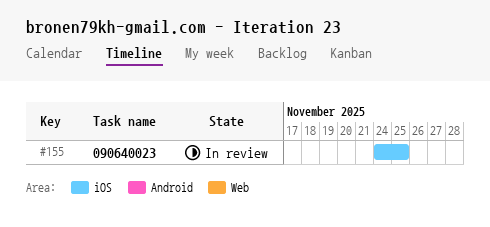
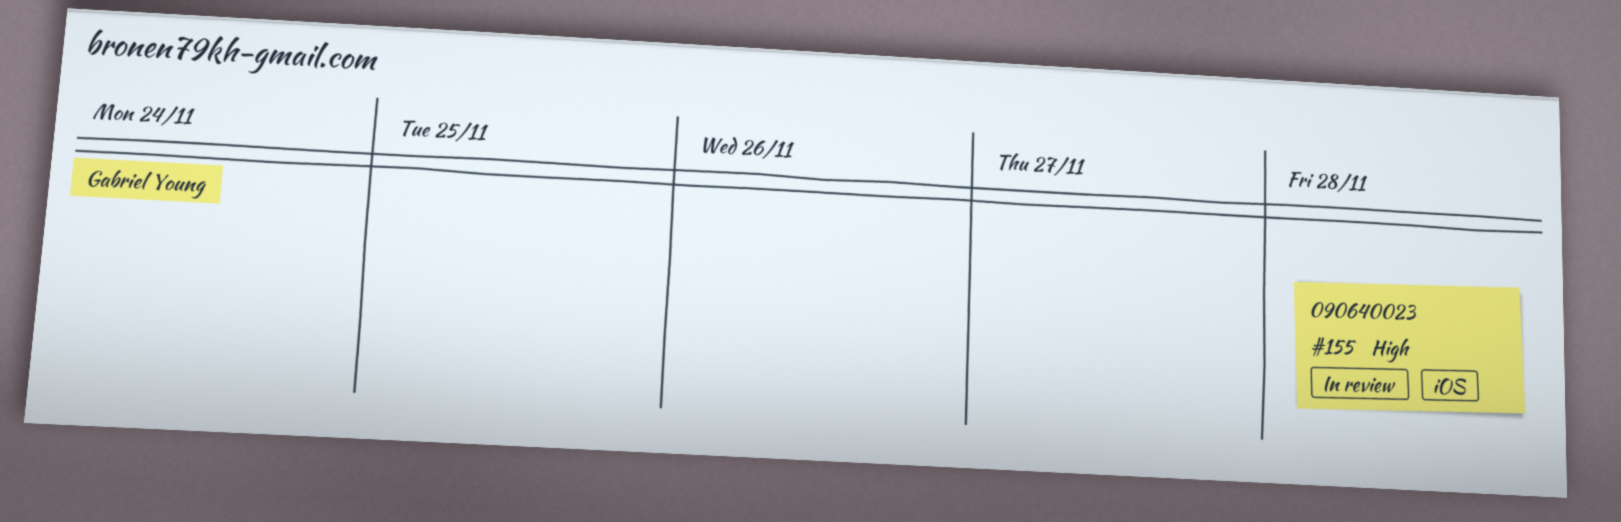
#155, due: Nov 25 -> Nov 28

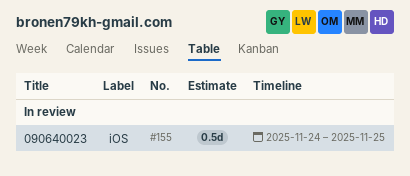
#155, due: Nov 28 -> Nov 25

